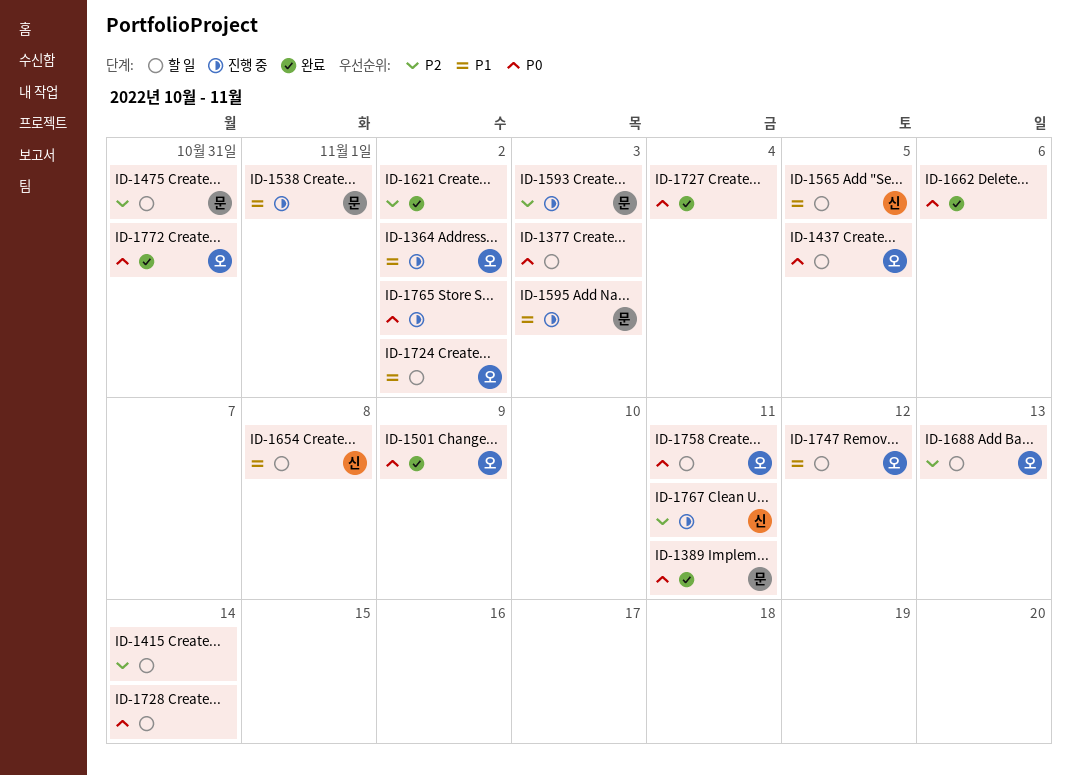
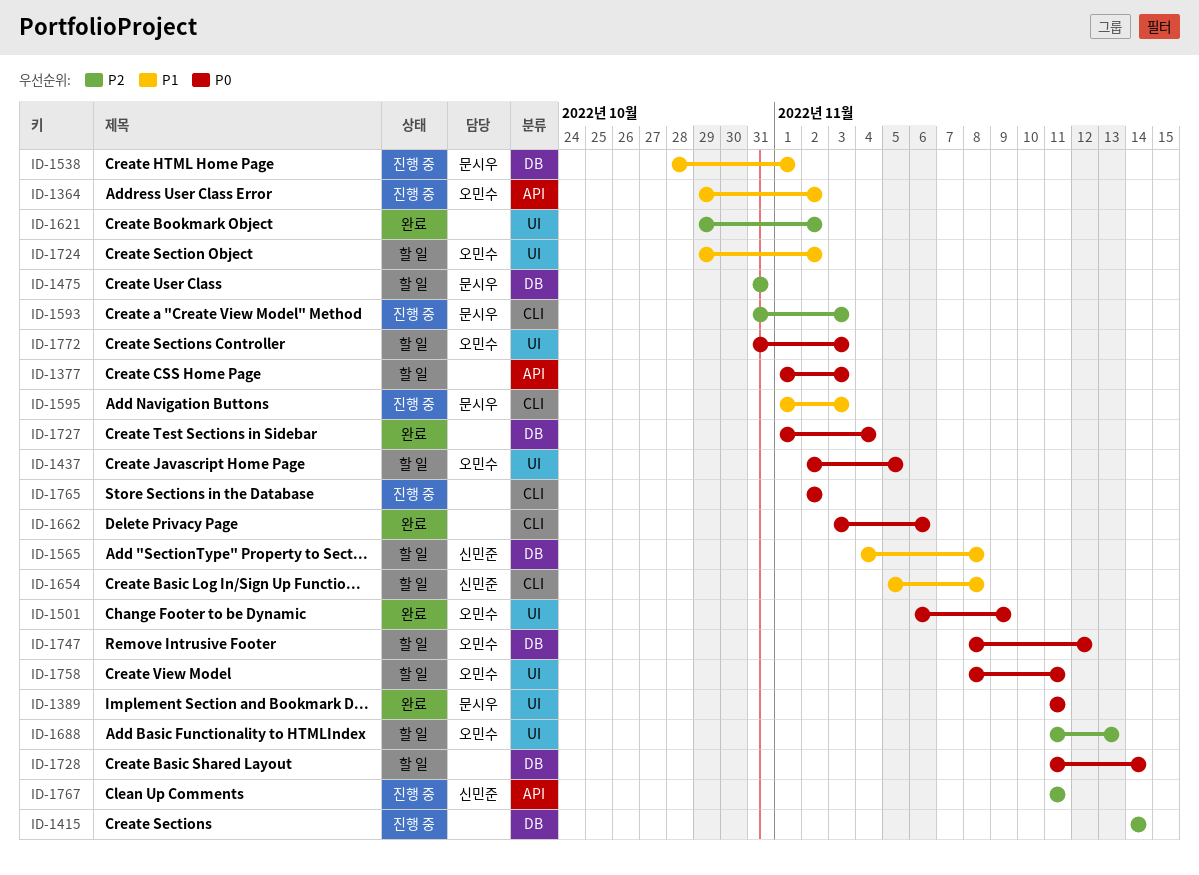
ID-1415, status: 할 일 -> 진행 중
ID-1565, due: Nov 5 -> Nov 8
ID-1747, priority: P1 -> P0
ID-1772, status: 완료 -> 할 일
ID-1772, due: Oct 31 -> Nov 3

